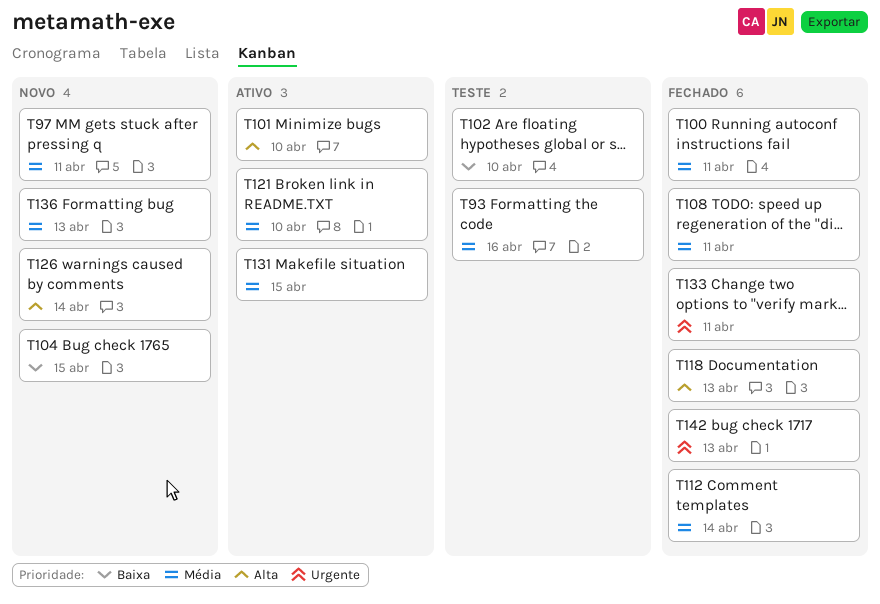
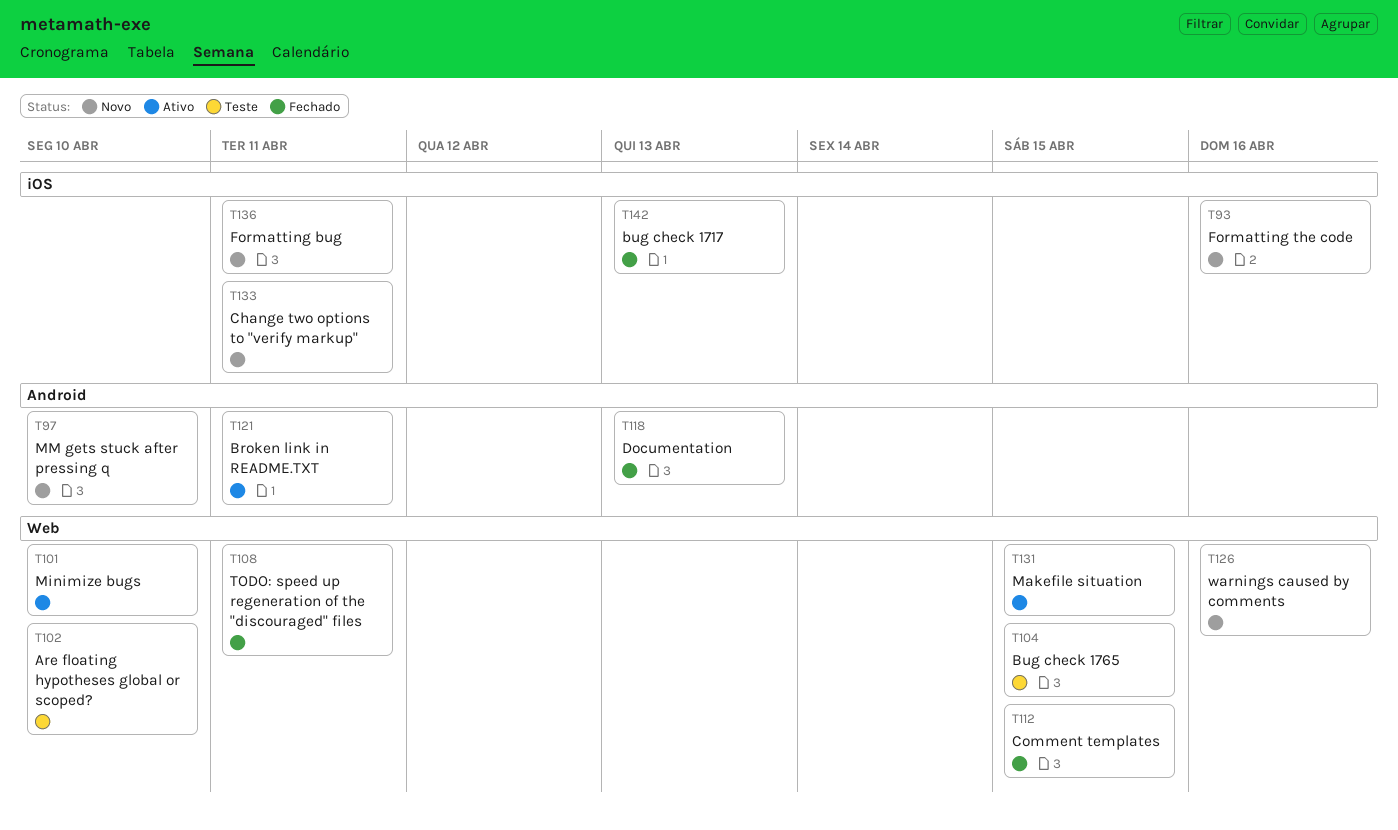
T93, status: Teste -> Novo
T97, due: Apr 11 -> Apr 10
T100: present -> none
T104, status: Novo -> Teste
T112, due: Apr 14 -> Apr 15
T121, due: Apr 10 -> Apr 11
T126, due: Apr 14 -> Apr 16
T133, status: Fechado -> Novo
T136, due: Apr 13 -> Apr 11

